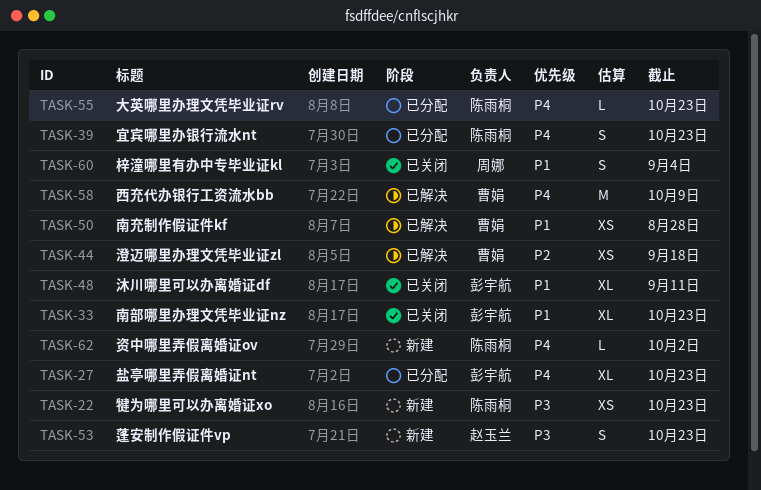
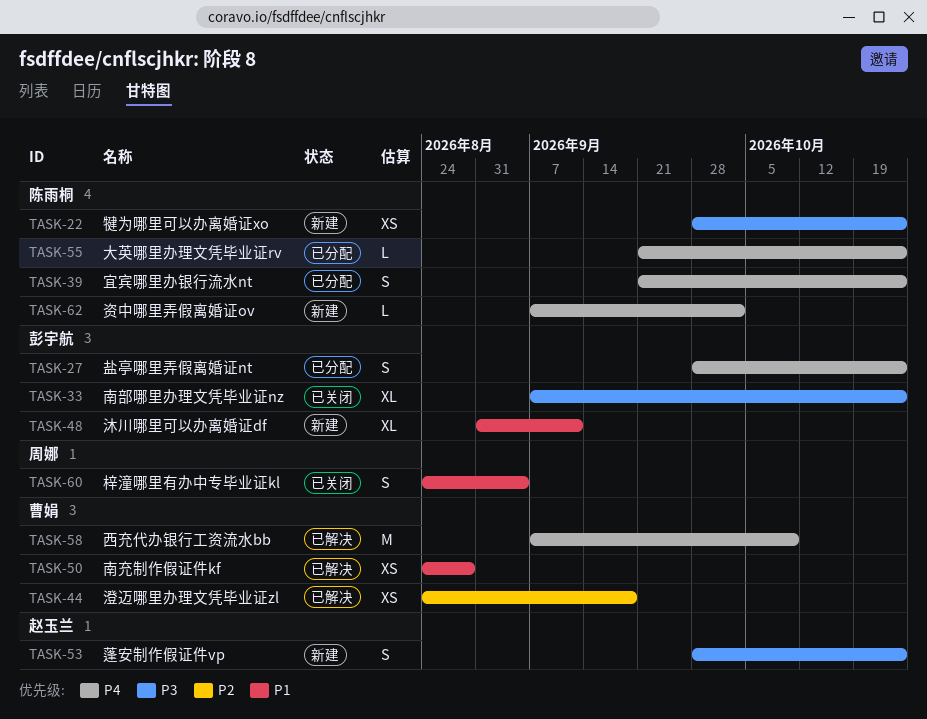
TASK-27, estimate: XL -> S
TASK-33, priority: P1 -> P3
TASK-48, status: 已关闭 -> 新建

